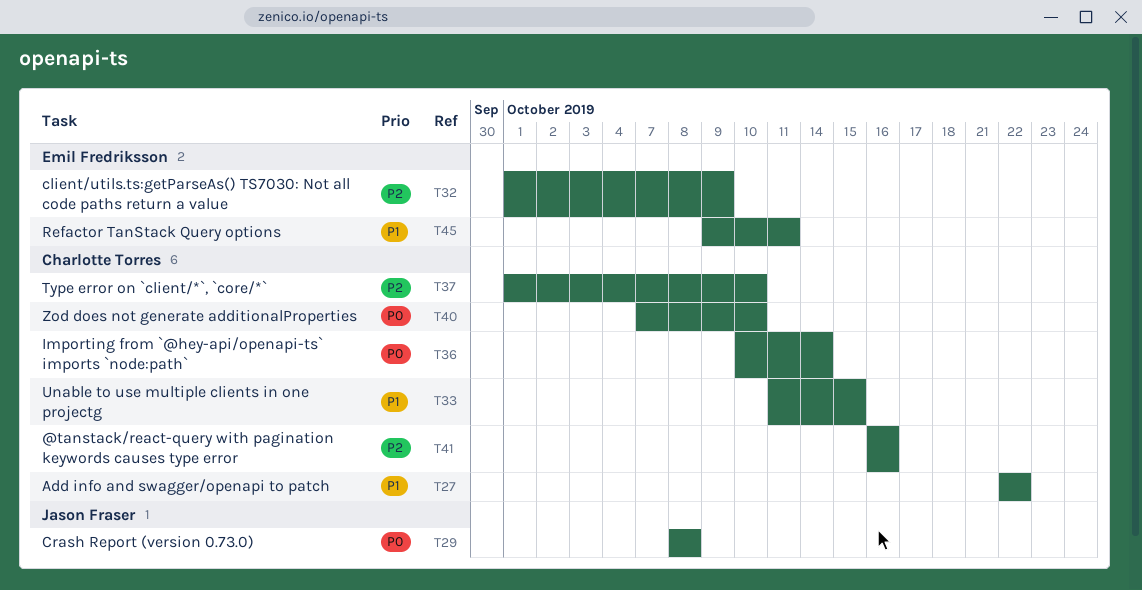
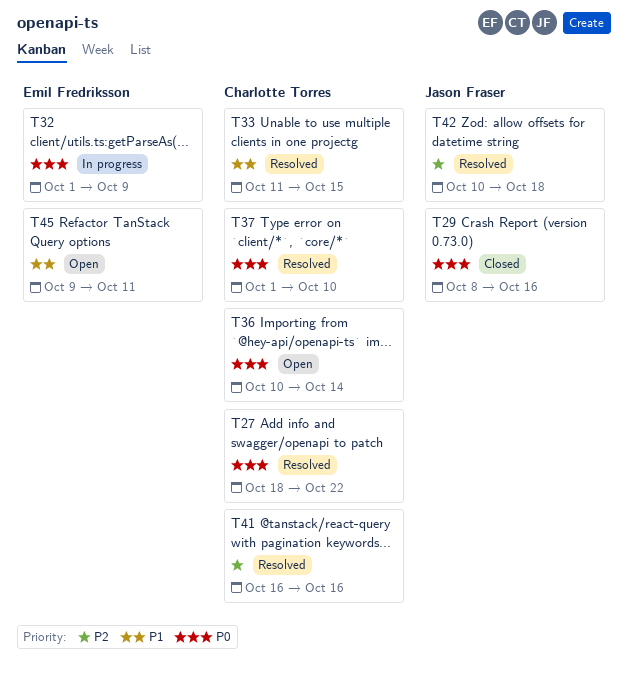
T27, priority: P1 -> P0
T27, start: Oct 22 -> Oct 18
T29, due: Oct 8 -> Oct 16
T32, priority: P2 -> P0
T37, priority: P2 -> P0
T40: present -> none
T42: none -> present

